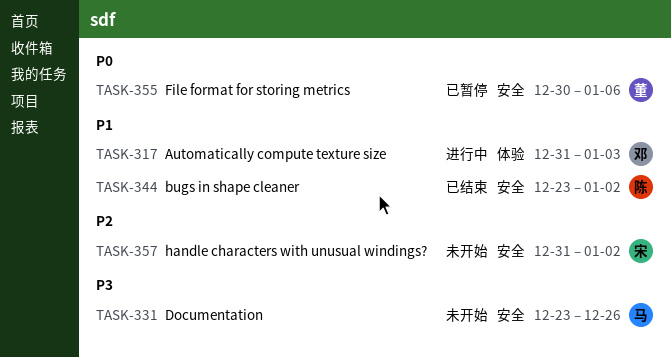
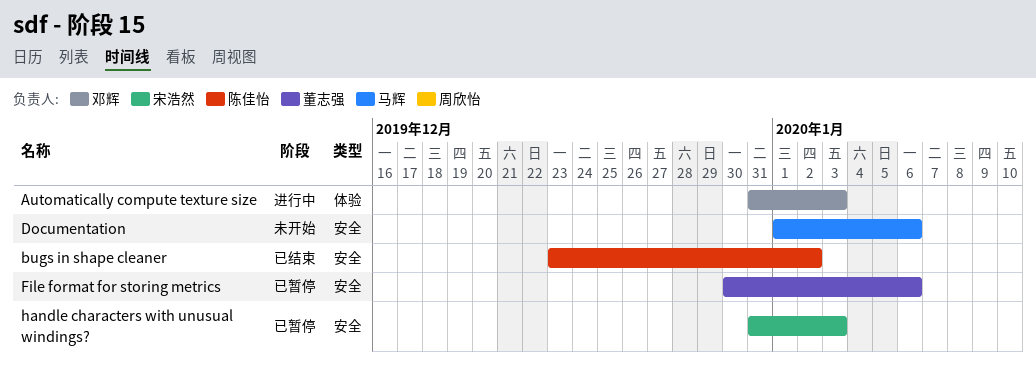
Documentation, start: Dec 23 -> Jan 1
Documentation, due: Dec 26 -> Jan 6
handle characters with unusual windings?, status: 未开始 -> 已暂停
handle characters with unusual windings?, due: Jan 2 -> Jan 3

